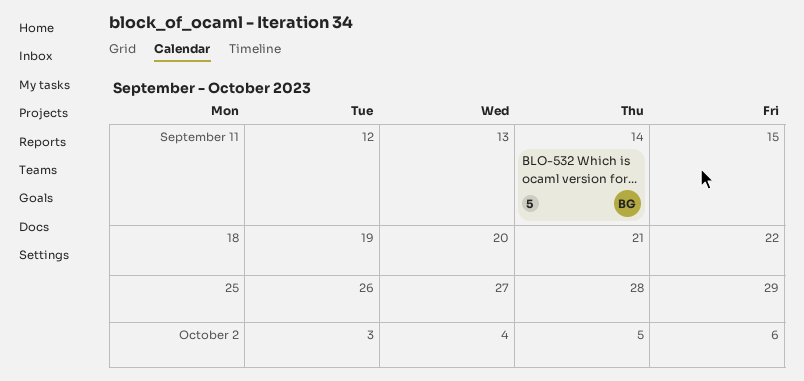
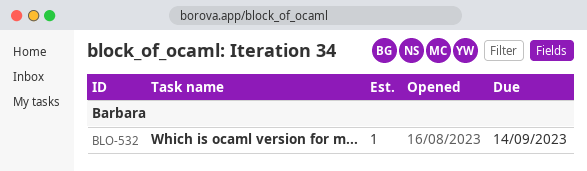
BLO-532, estimate: 5 -> 1

